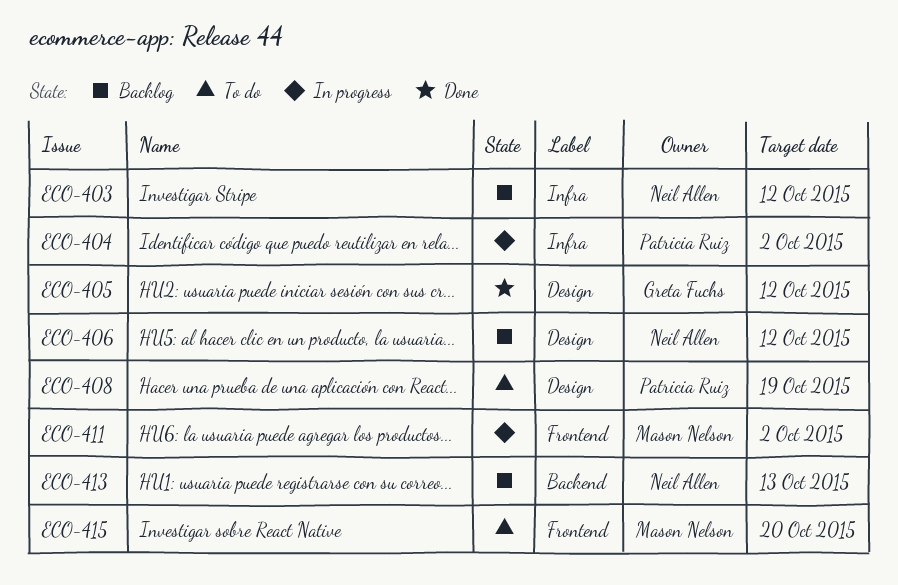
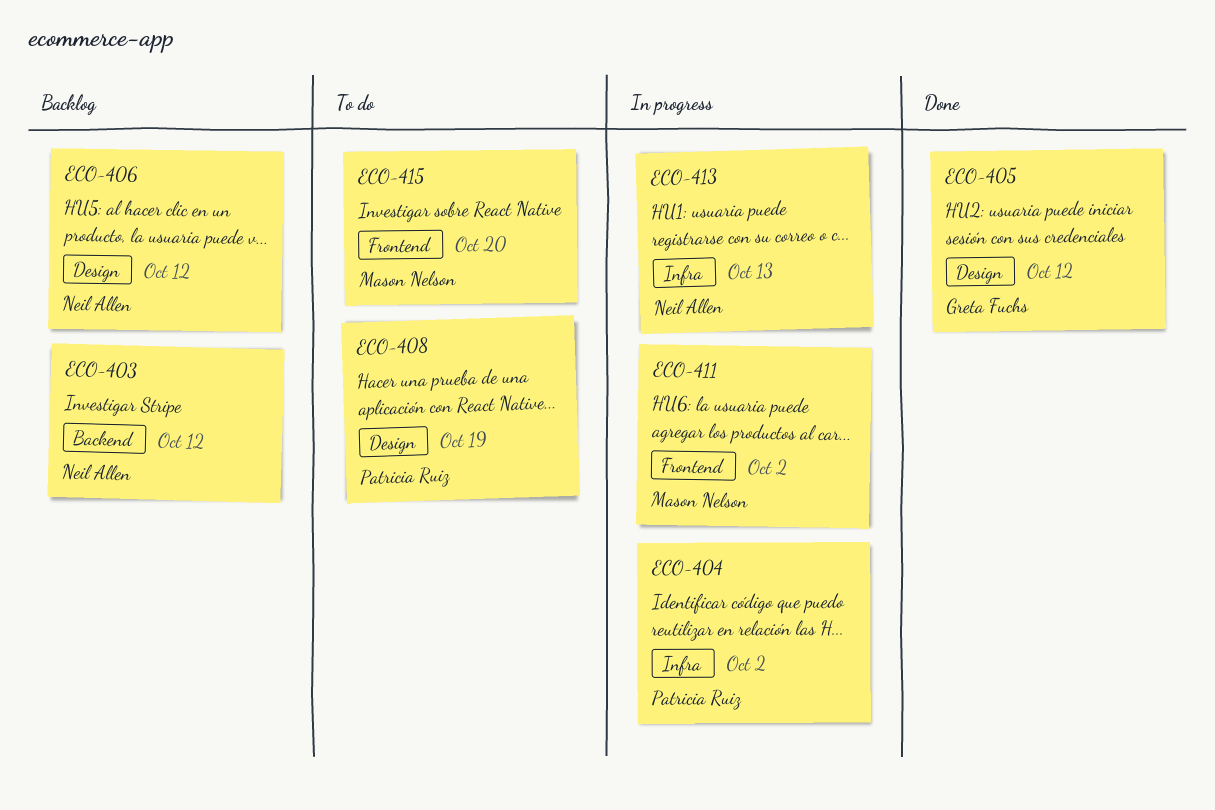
ECO-403, label: Infra -> Backend
ECO-413, status: Backlog -> In progress
ECO-413, label: Backend -> Infra

